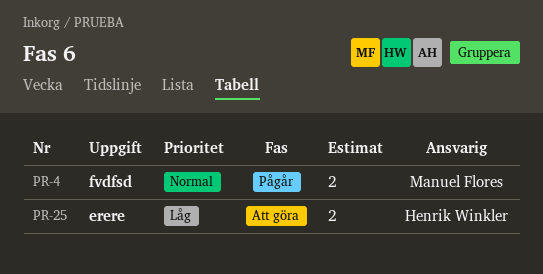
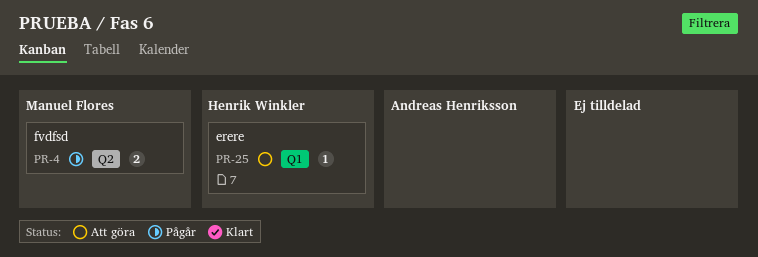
PR-25, estimate: 2 -> 1

